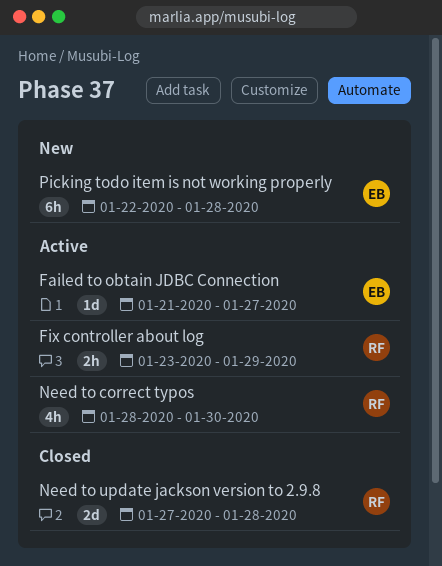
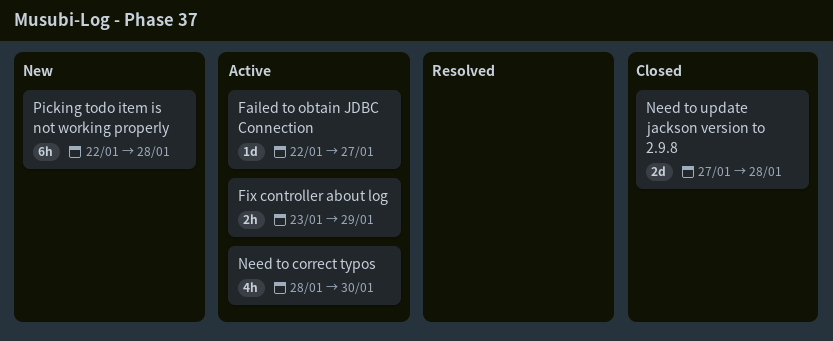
Failed to obtain JDBC Connection, start: Jan 21 -> Jan 22

